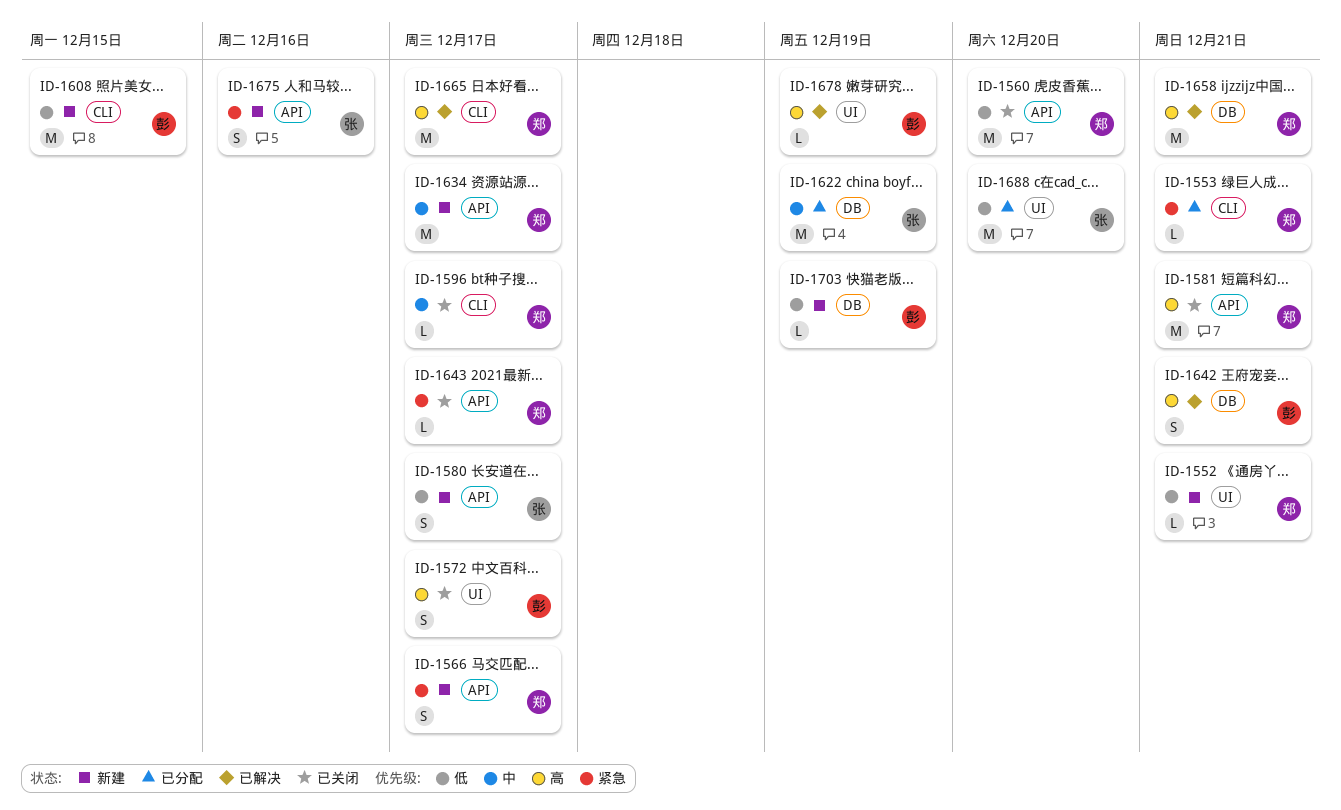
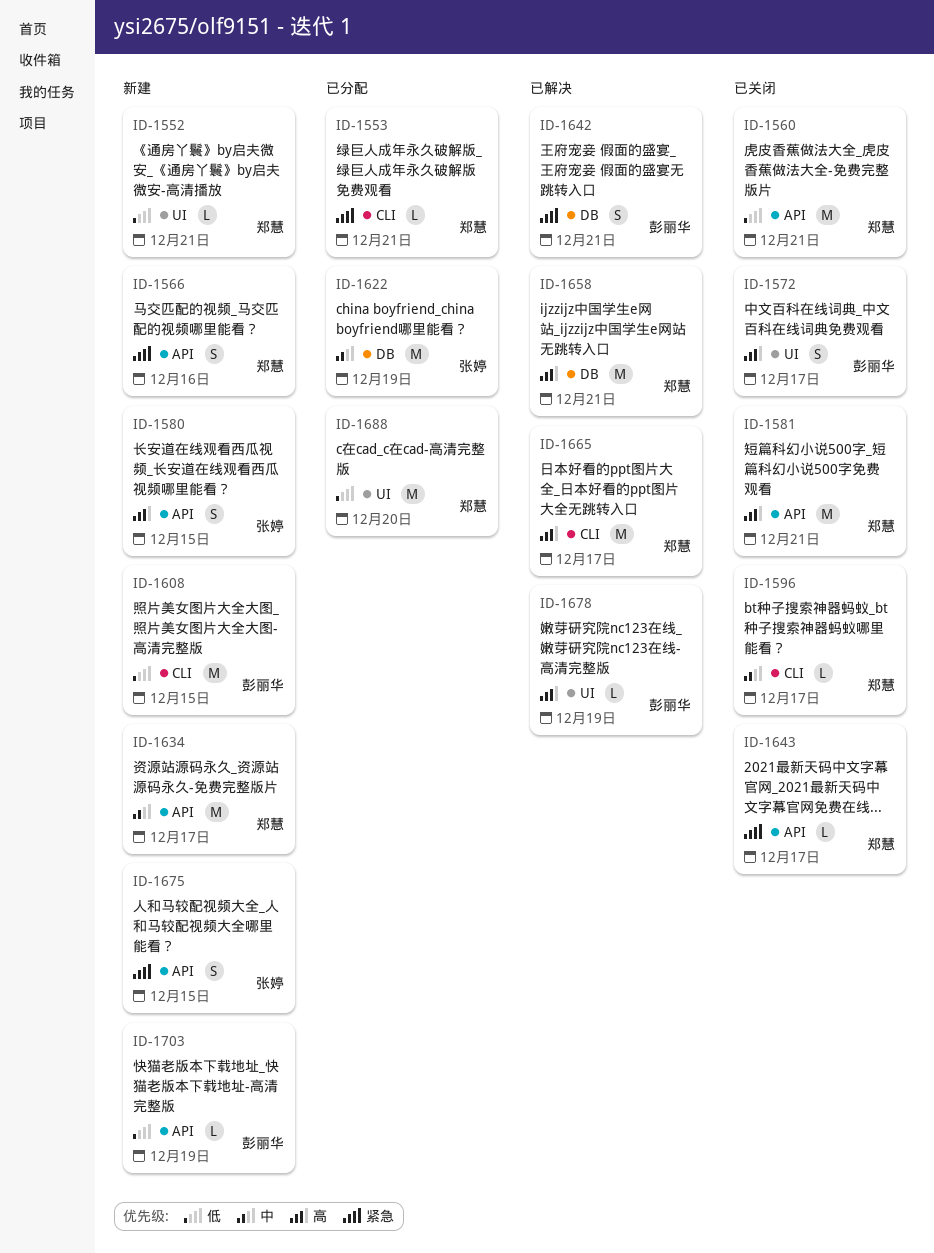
ID-1560, due: Dec 20 -> Dec 21
ID-1566, due: Dec 17 -> Dec 16
ID-1580, priority: 低 -> 高
ID-1580, due: Dec 17 -> Dec 15
ID-1642, priority: 高 -> 紧急
ID-1675, due: Dec 16 -> Dec 15
ID-1688, owner: 张婷 -> 郑慧
ID-1703, label: DB -> API

